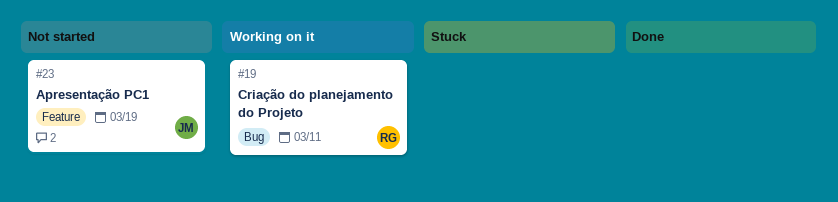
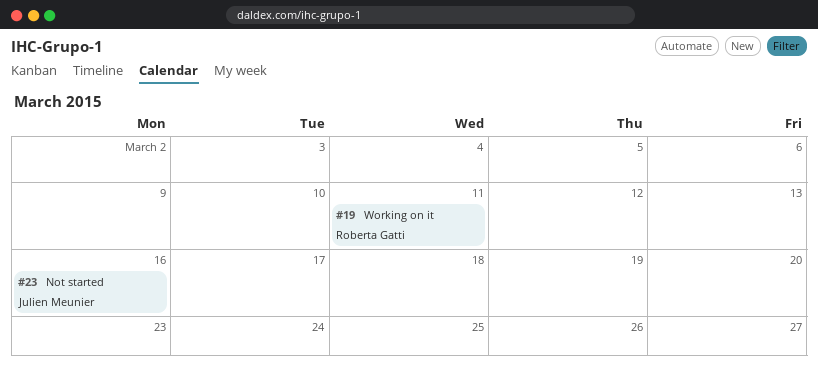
#23, due: Mar 19 -> Mar 16

